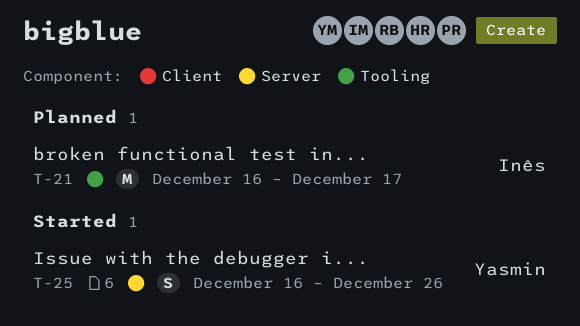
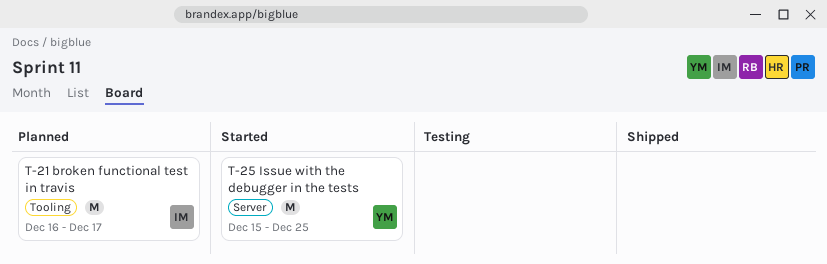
T-25, estimate: S -> M
T-25, start: Dec 16 -> Dec 15
T-25, due: Dec 26 -> Dec 25

